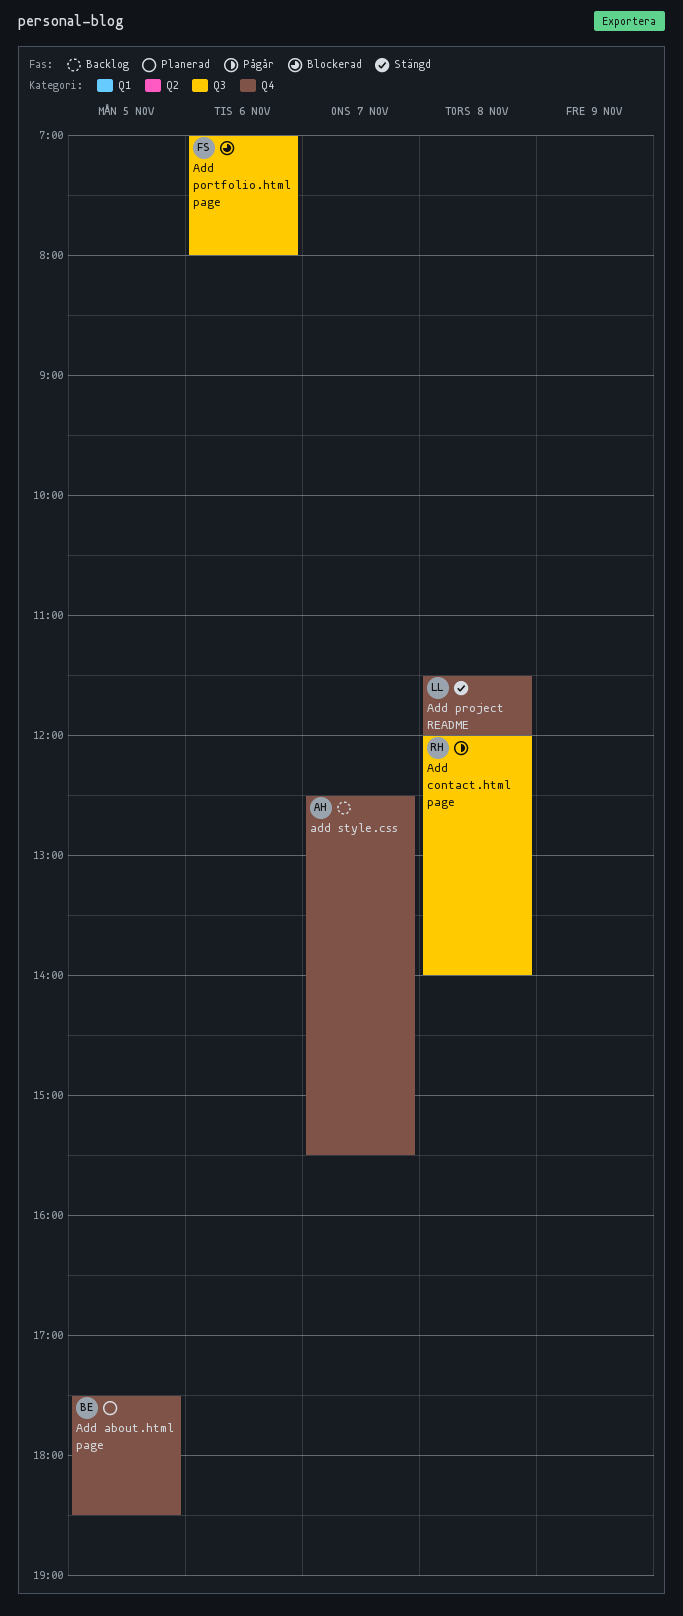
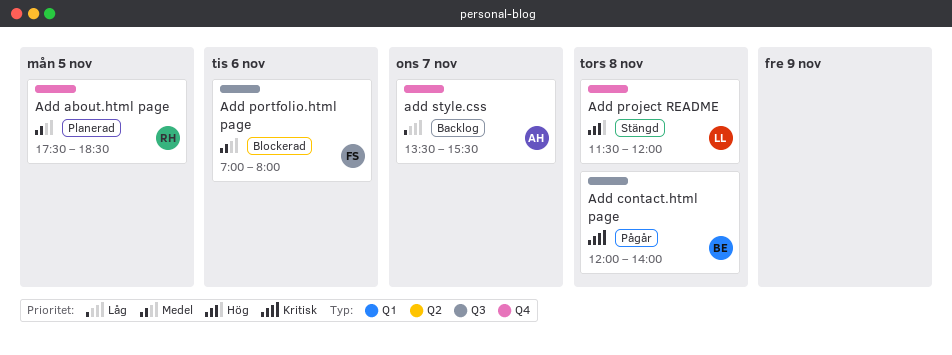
Add about.html page, owner: BE -> RH
Add contact.html page, owner: RH -> BE
add style.css, begins: 12:30 -> 13:30

